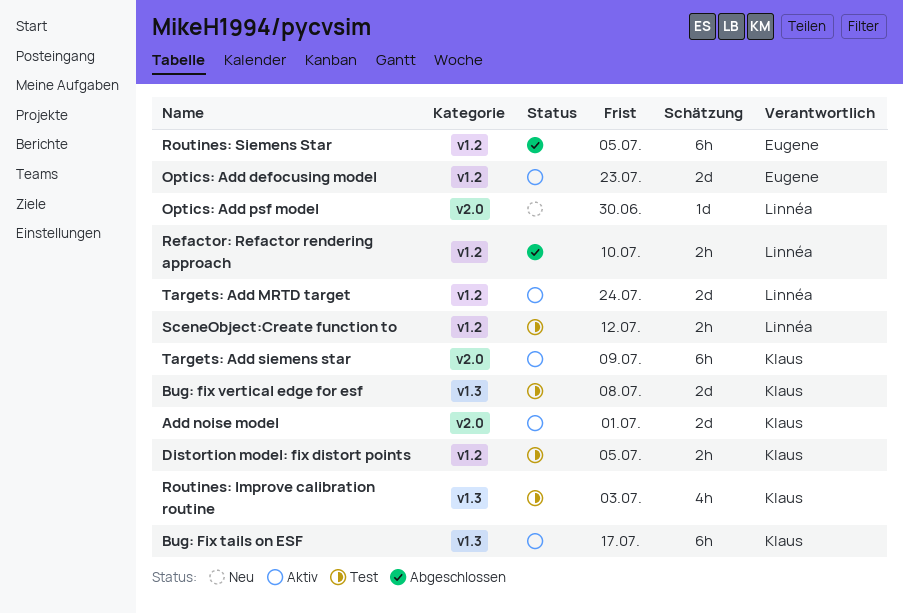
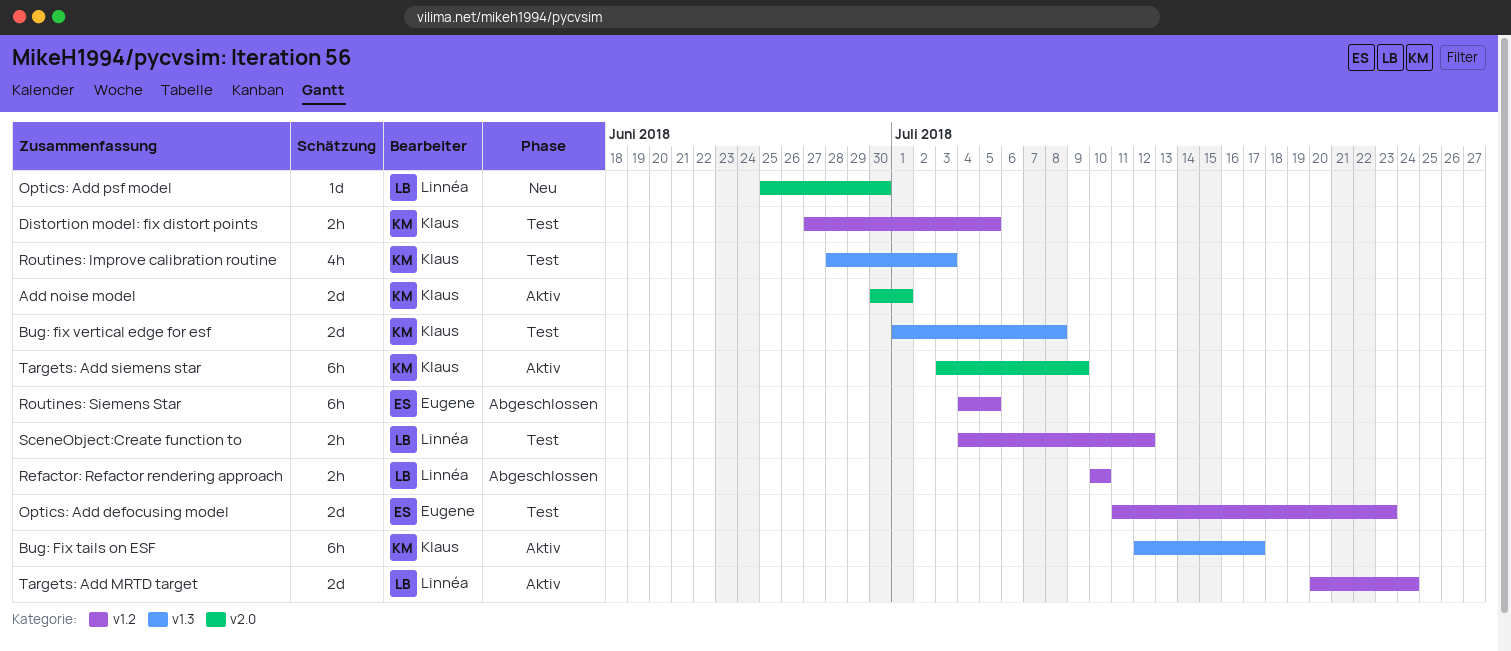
Optics: Add defocusing model, status: Aktiv -> Test

